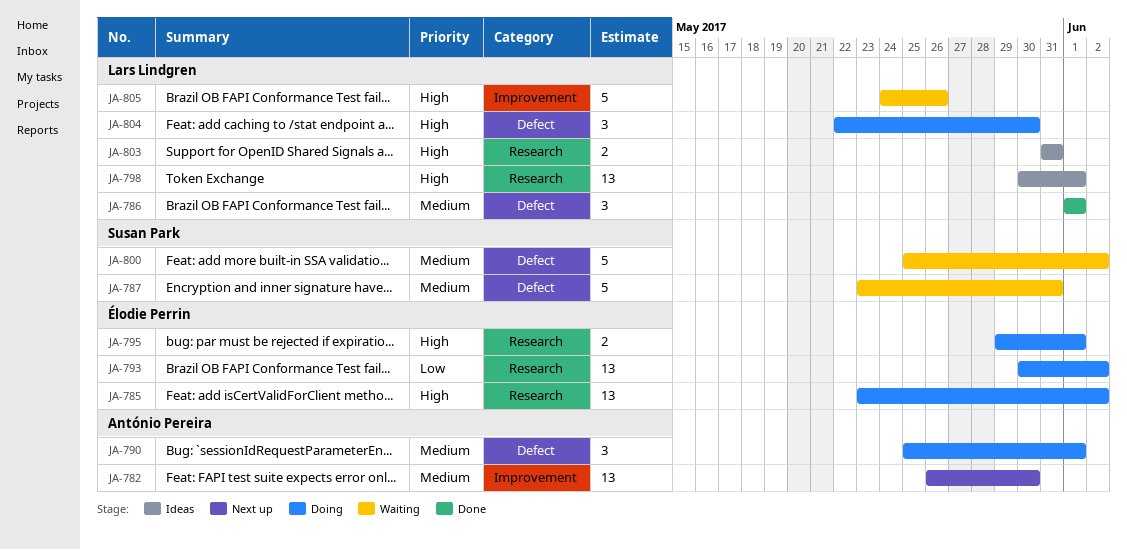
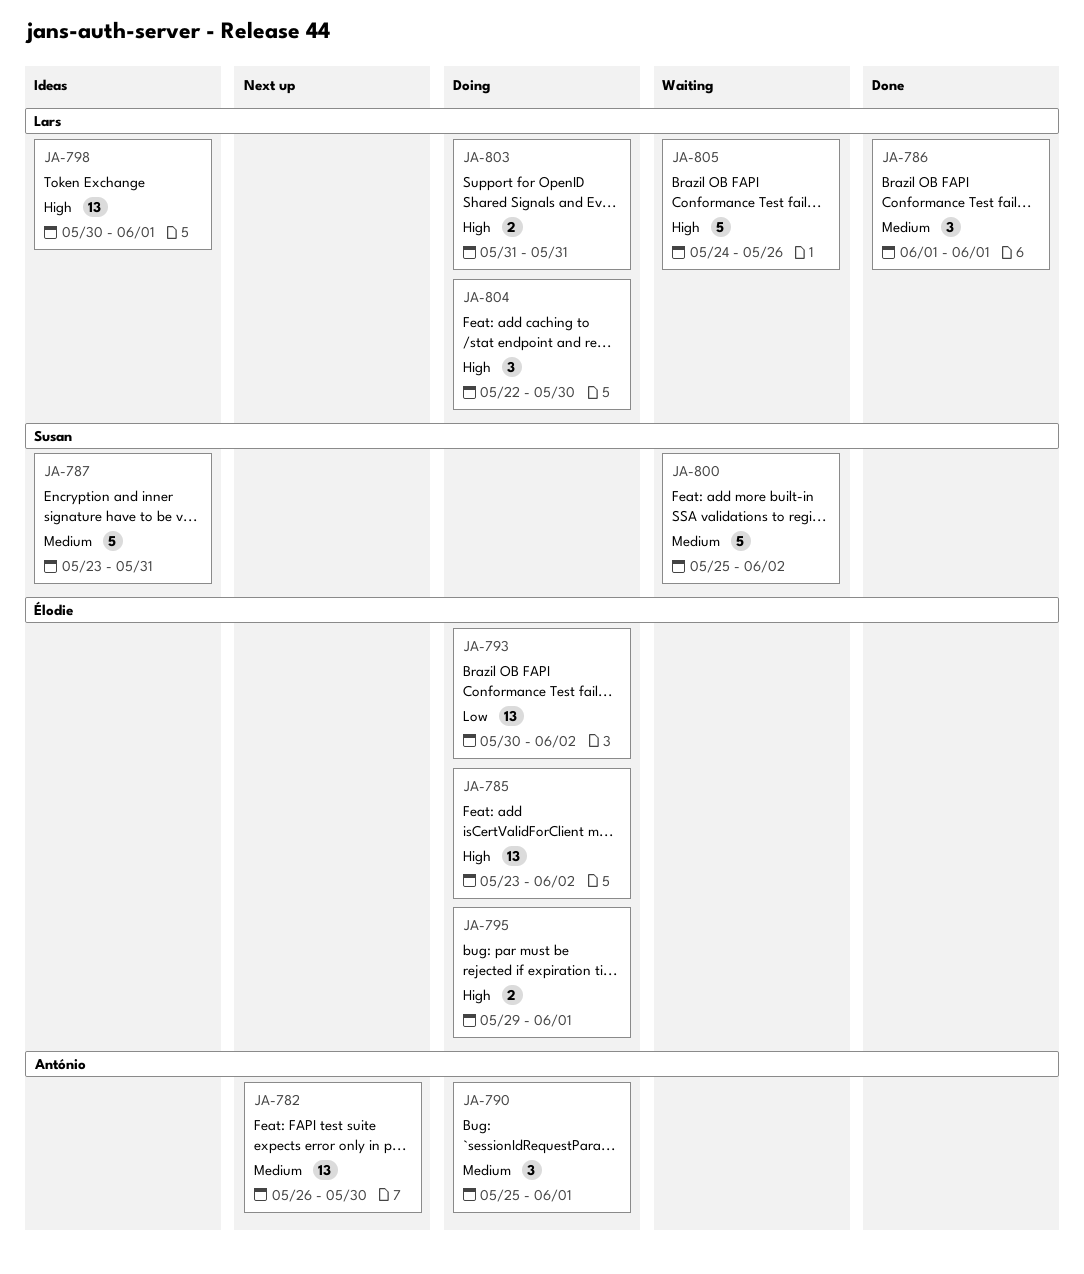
JA-787, status: Waiting -> Ideas
JA-803, status: Ideas -> Doing

